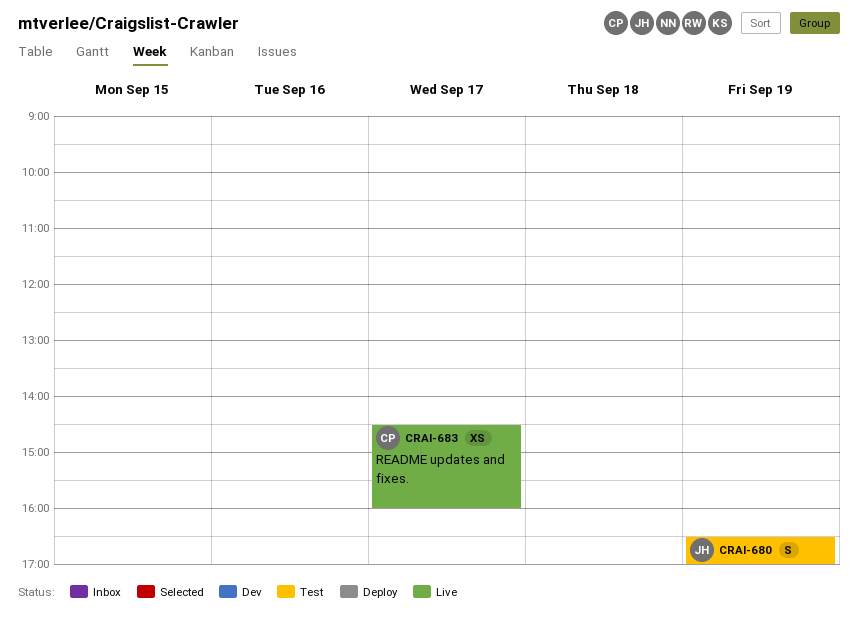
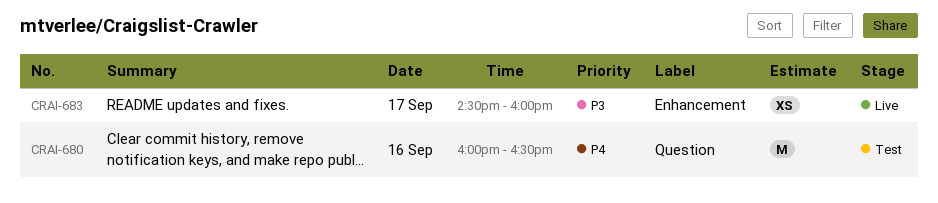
CRAI-680, estimate: S -> M
CRAI-680, day: Sep 19 -> Sep 16
CRAI-680, begins: 16:30 -> 16:00
CRAI-680, ends: 17:00 -> 16:30

